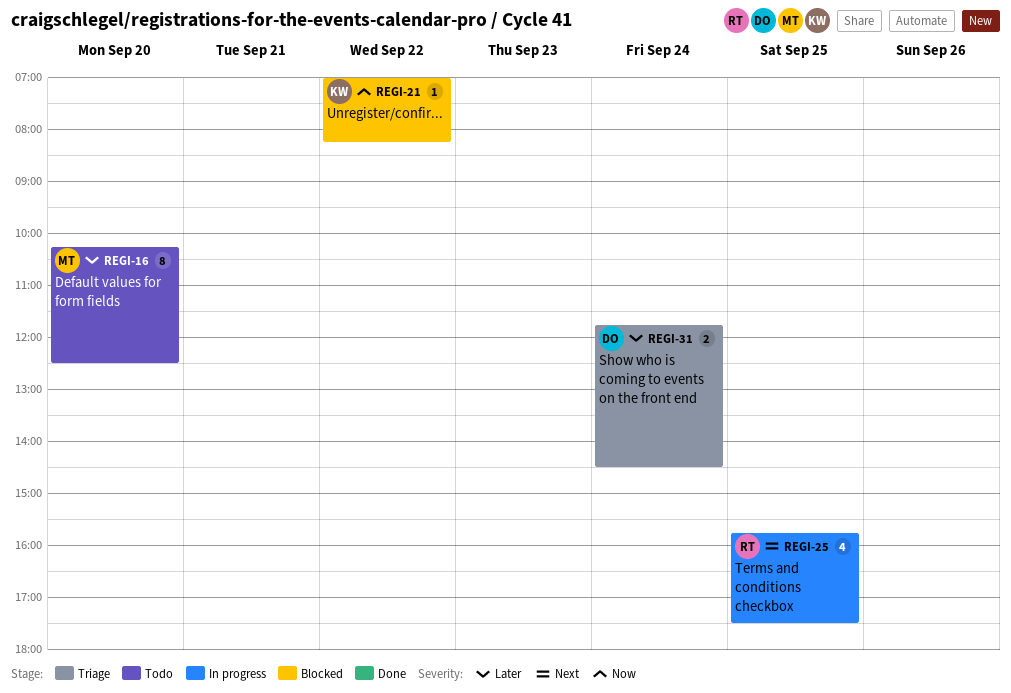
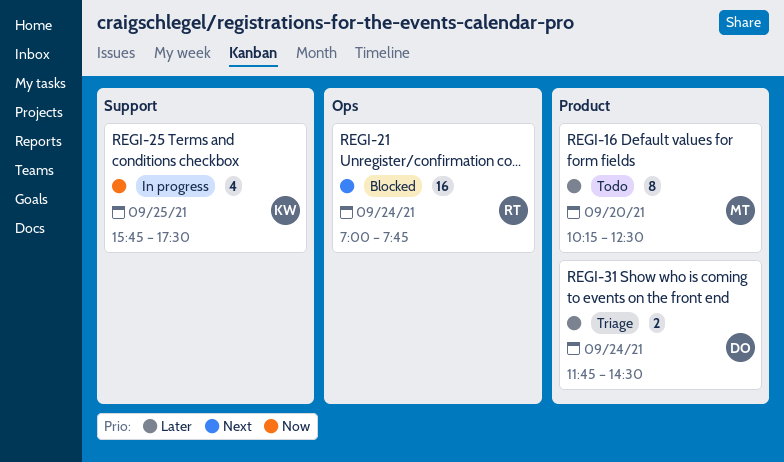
REGI-21, owner: KW -> RT
REGI-21, priority: Now -> Next
REGI-21, estimate: 1 -> 16
REGI-21, day: Sep 22 -> Sep 24
REGI-21, ends: 08:15 -> 07:45
REGI-25, owner: RT -> KW
REGI-25, priority: Next -> Now

